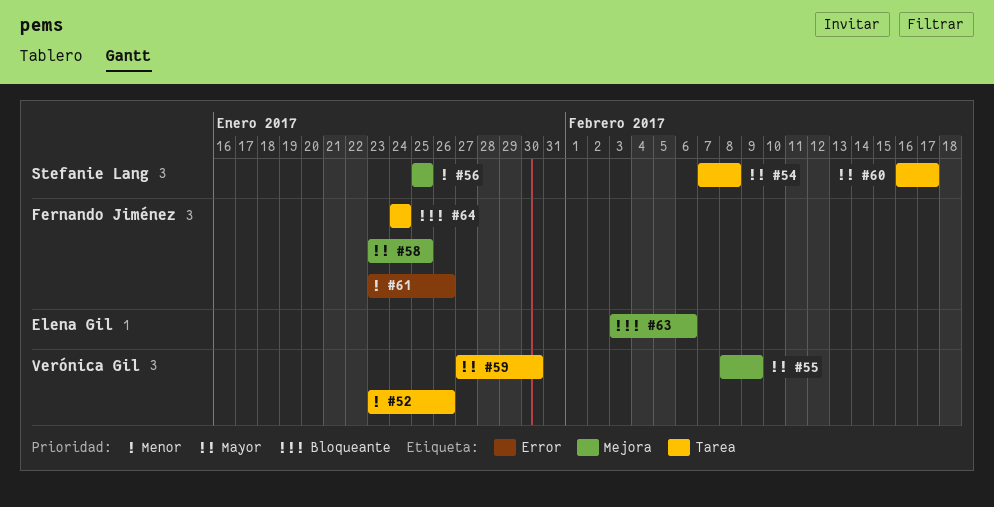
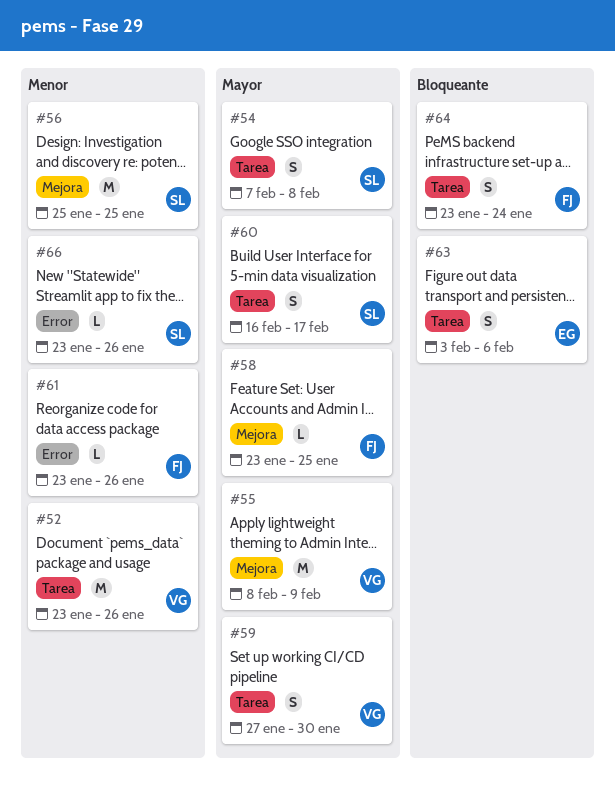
#63, label: Mejora -> Tarea
#64, start: Jan 24 -> Jan 23
#66: none -> present

